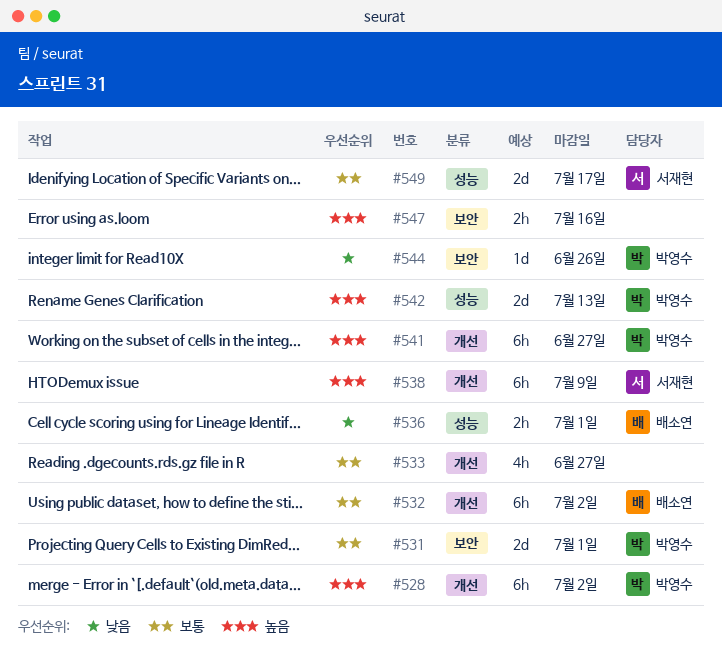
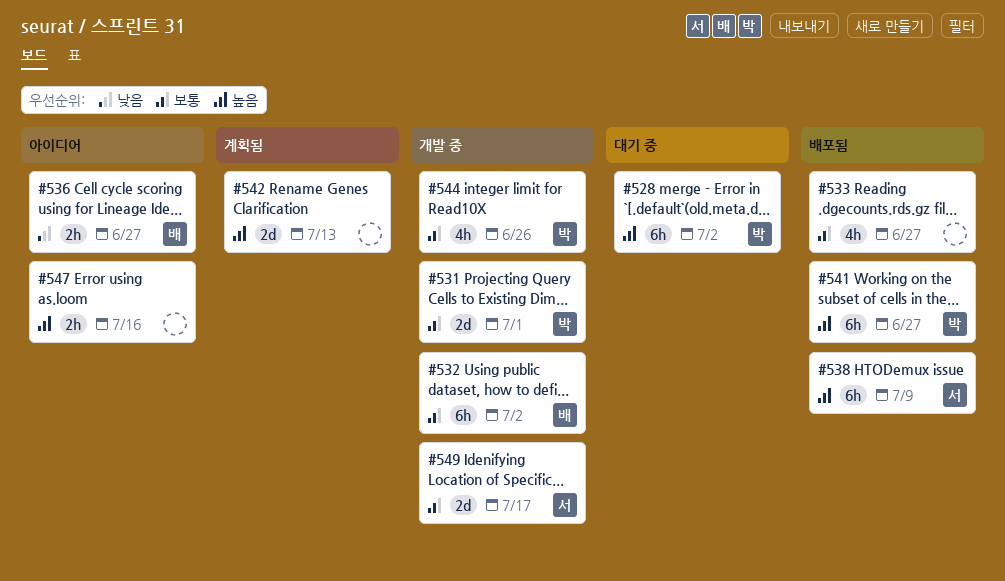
#536, due: Jul 1 -> Jun 27
#542, owner: 박영수 -> none
#544, priority: 낮음 -> 보통
#544, estimate: 1d -> 4h

